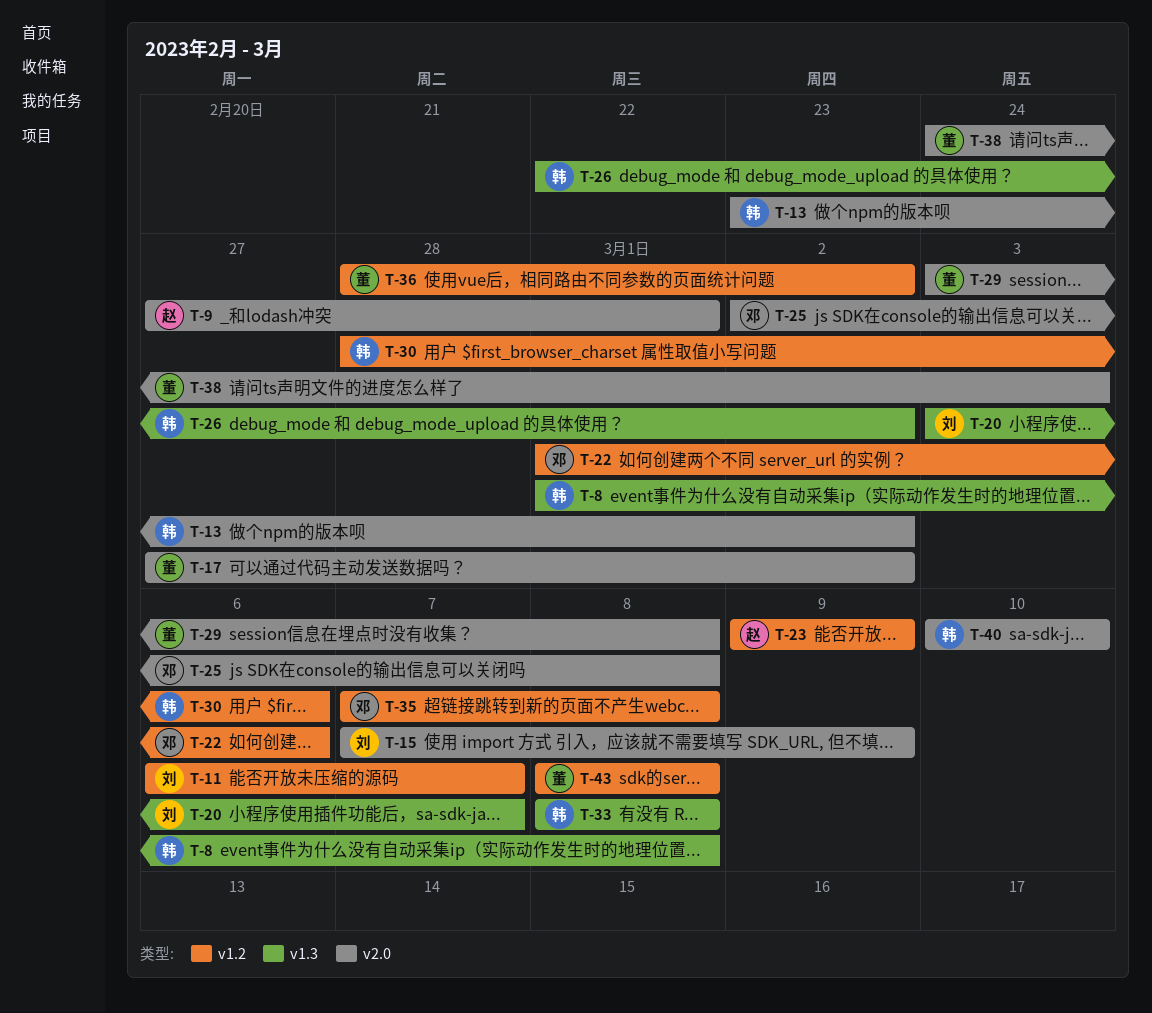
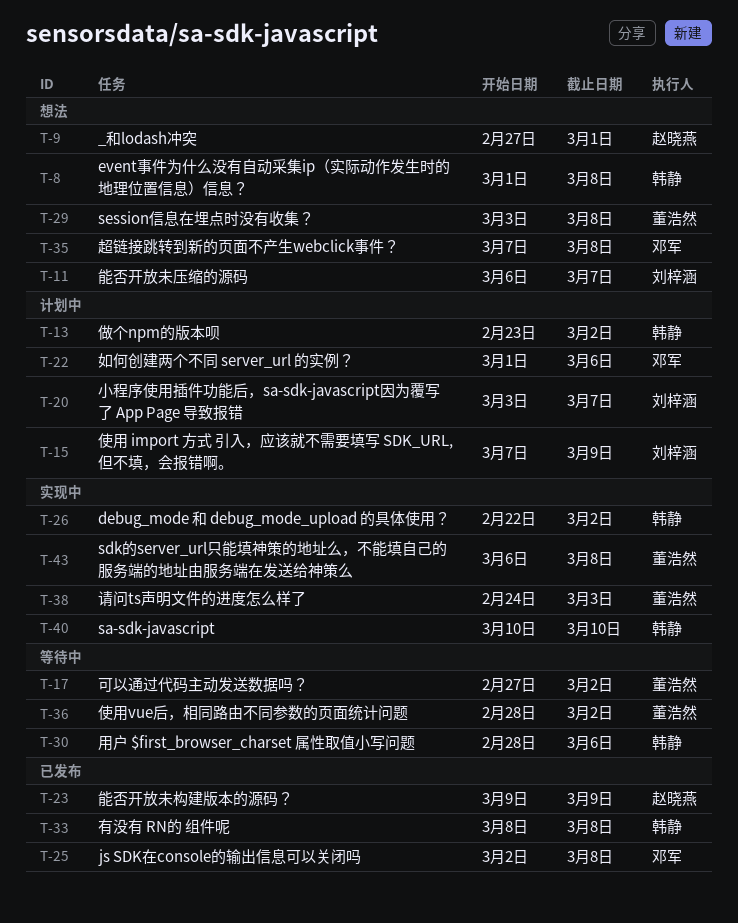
T-43, start: Mar 8 -> Mar 6

